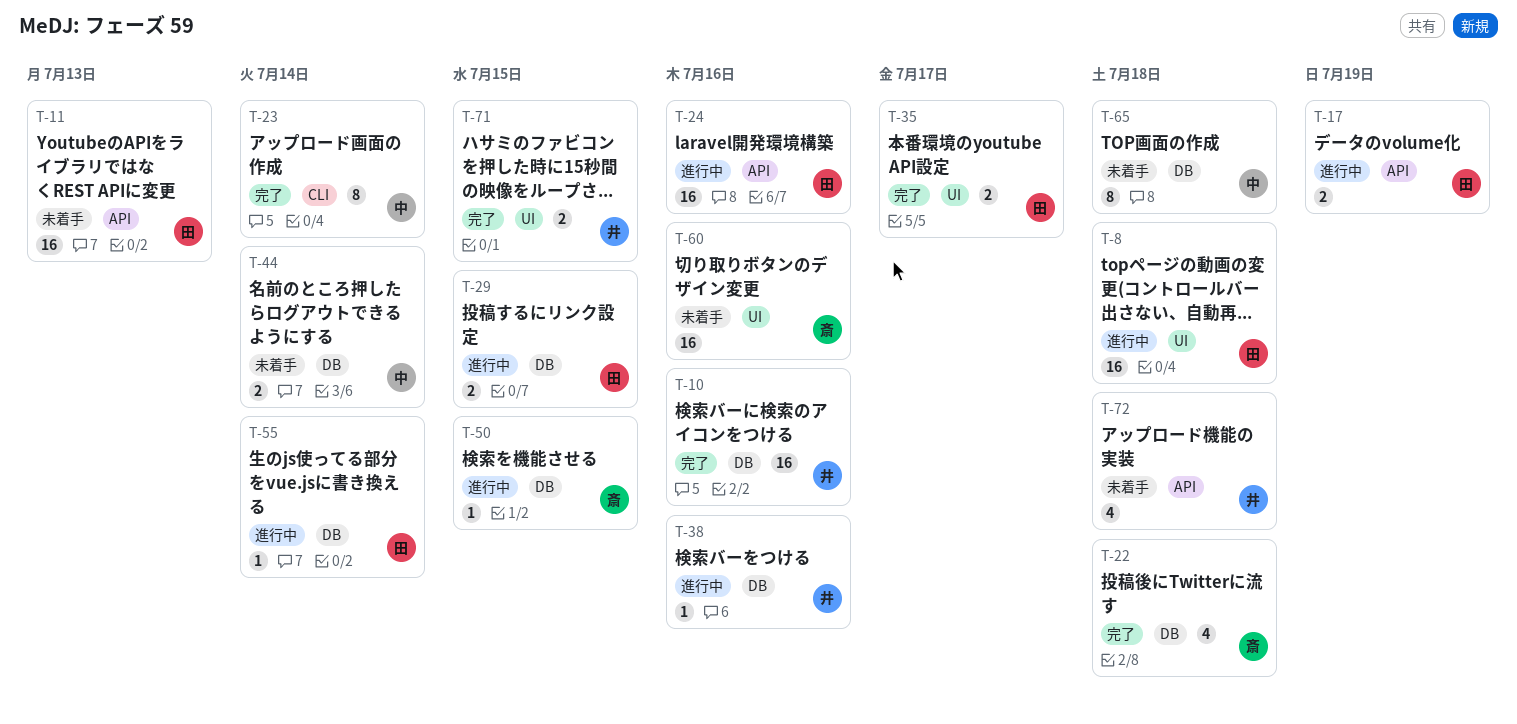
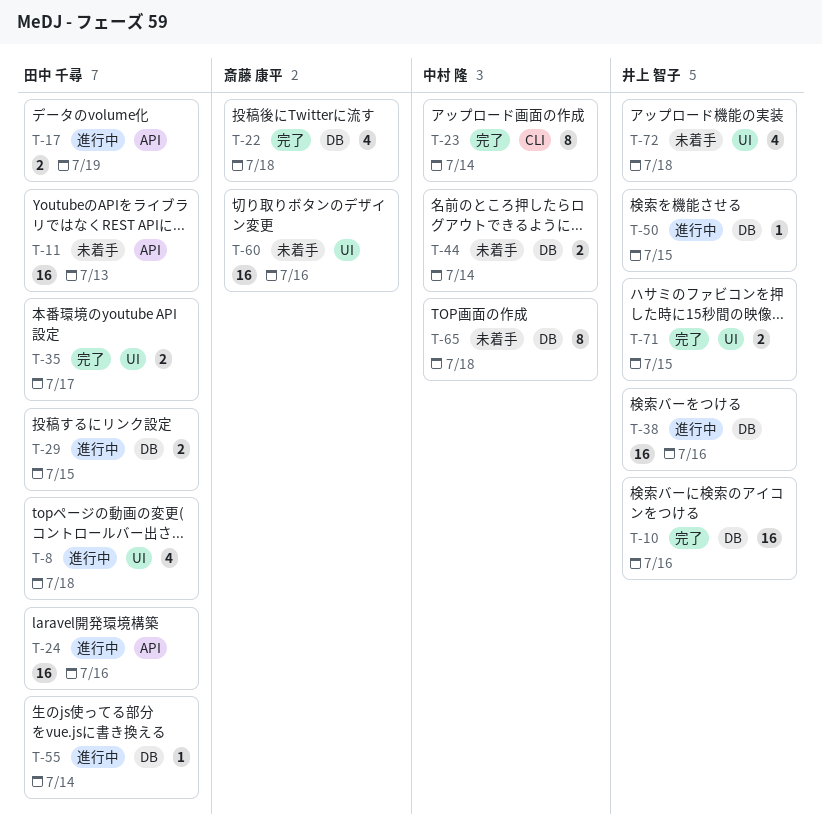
T-8, estimate: 16 -> 4
T-38, estimate: 1 -> 16
T-50, owner: 斎藤 康平 -> 井上 智子
T-72, label: API -> UI

